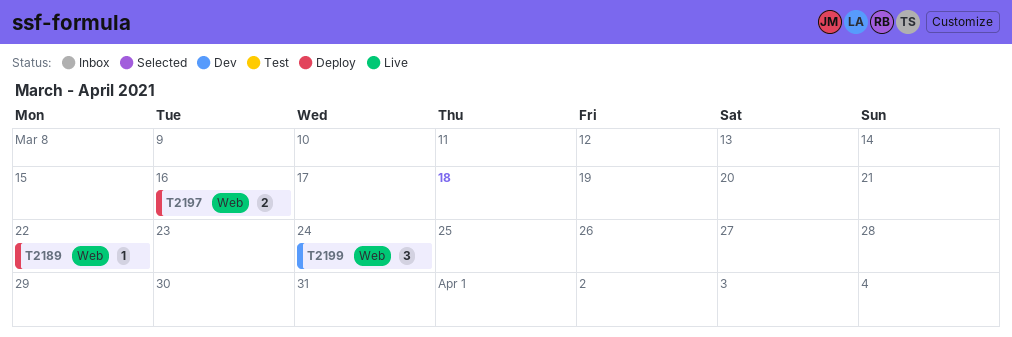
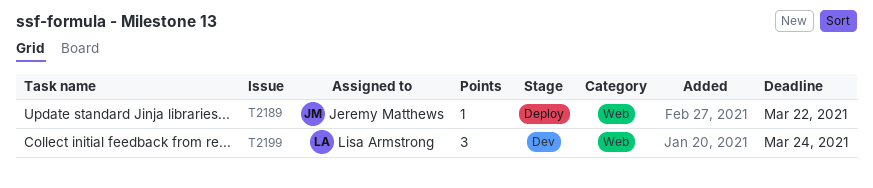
T2197: present -> none

